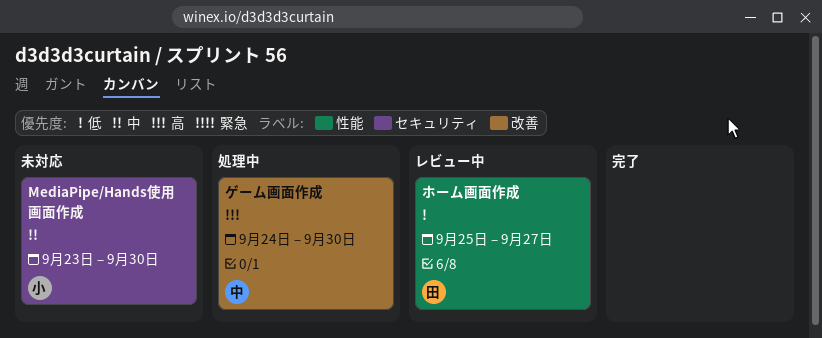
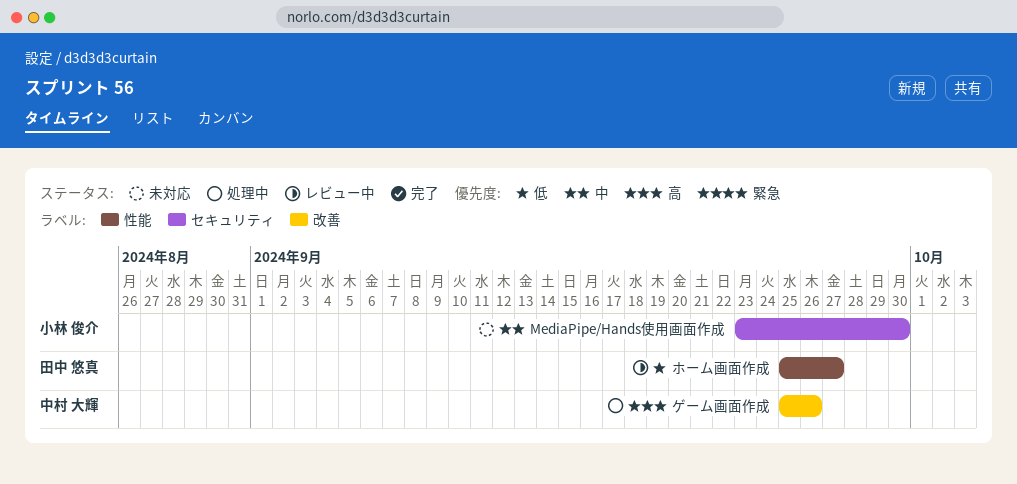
ゲーム画面作成, start: Sep 24 -> Sep 25
ゲーム画面作成, due: Sep 30 -> Sep 26

